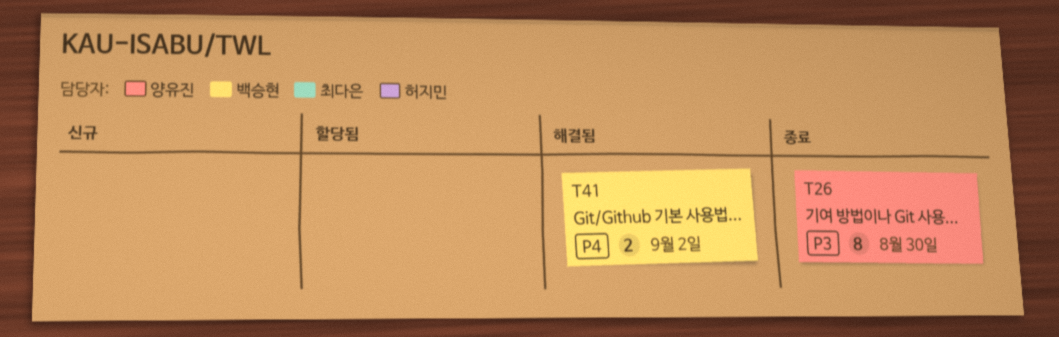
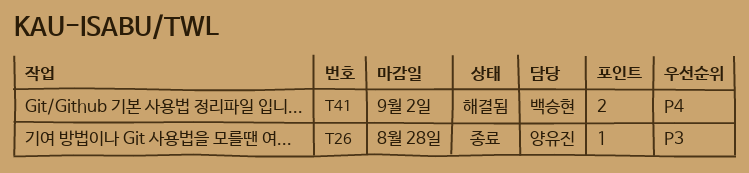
T26, estimate: 8 -> 1
T26, due: Aug 30 -> Aug 28

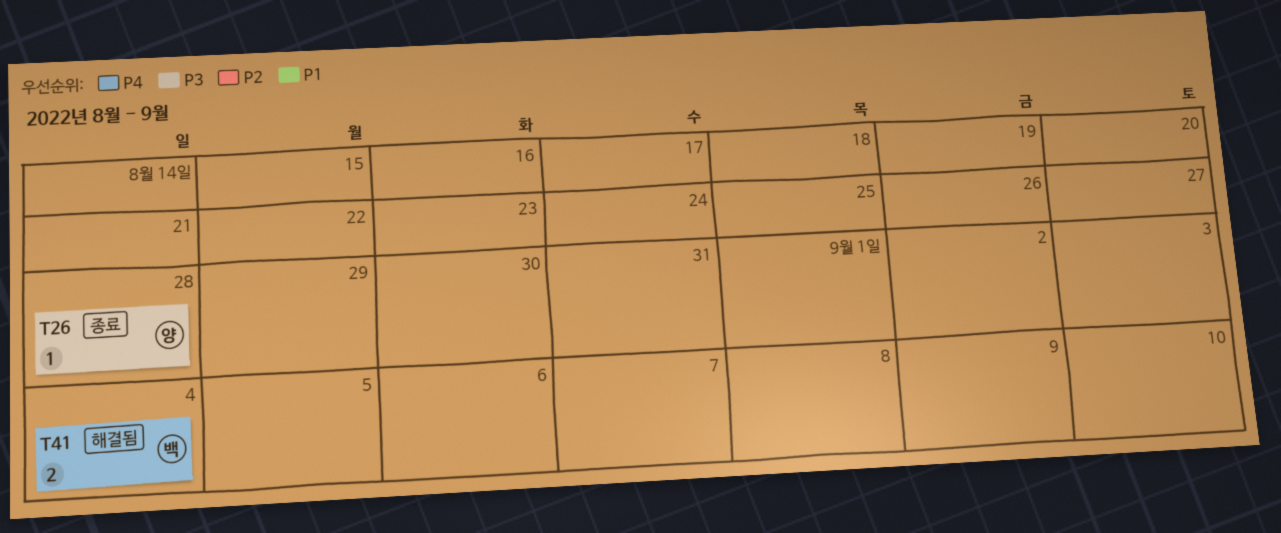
T41, due: Sep 2 -> Sep 4

